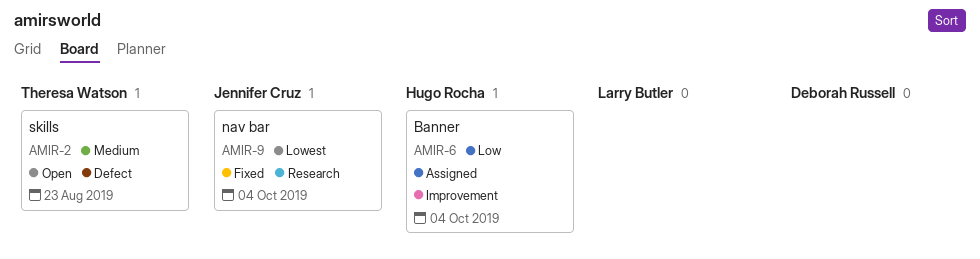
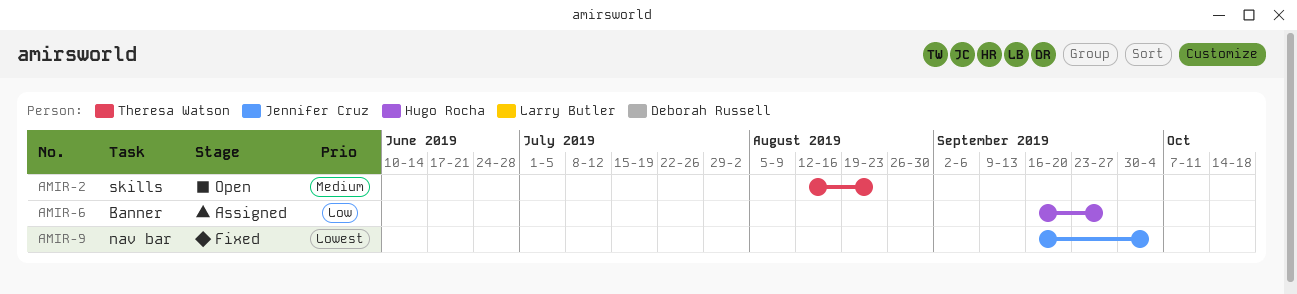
AMIR-6, due: Oct 4 -> Sep 27

